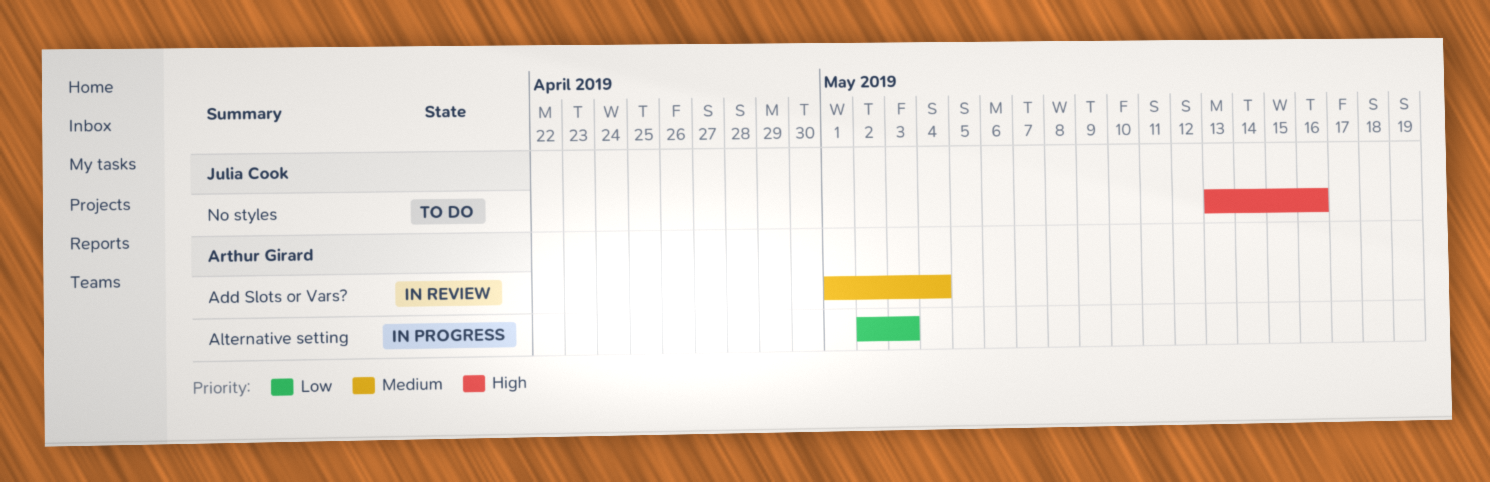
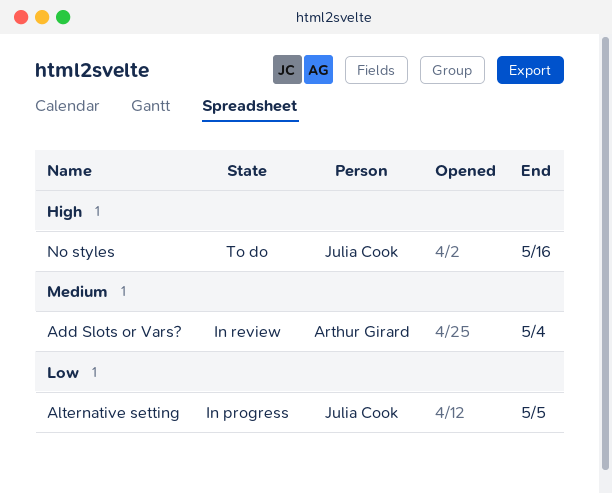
Alternative setting, owner: Arthur Girard -> Julia Cook
Alternative setting, due: May 3 -> May 5

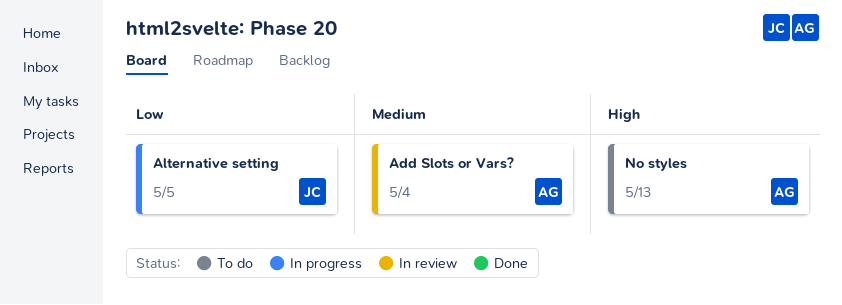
No styles, owner: Julia Cook -> Arthur Girard
No styles, due: May 16 -> May 13

